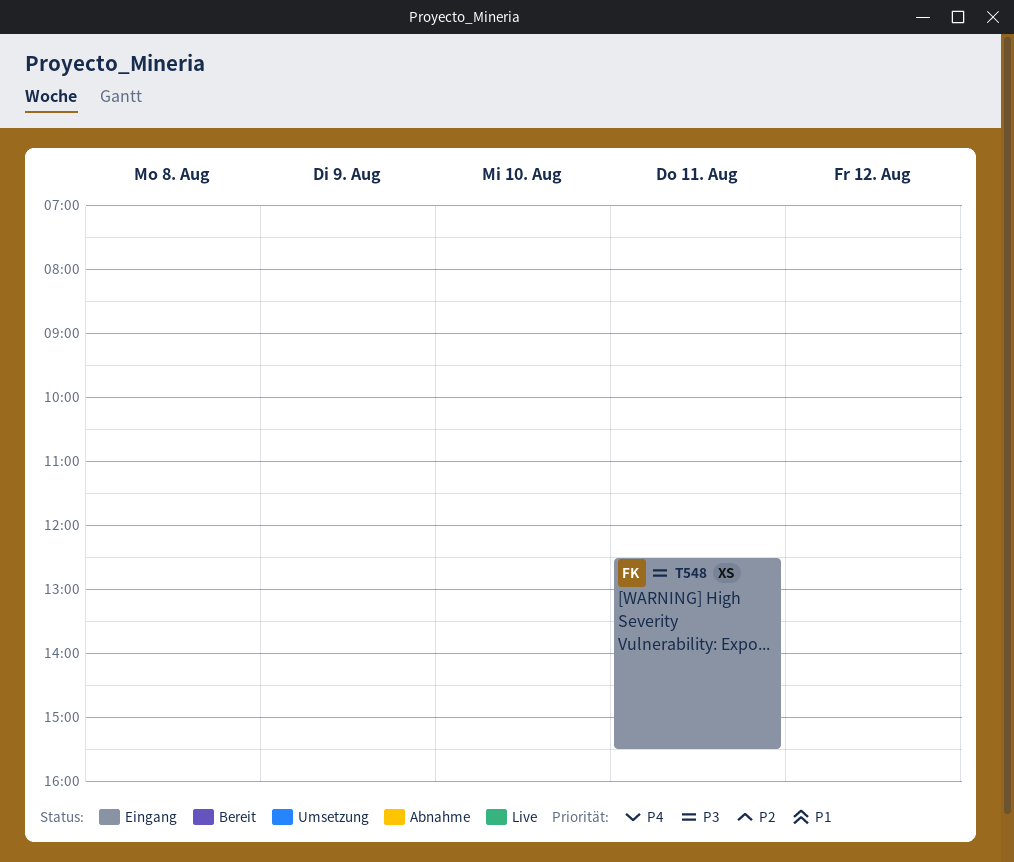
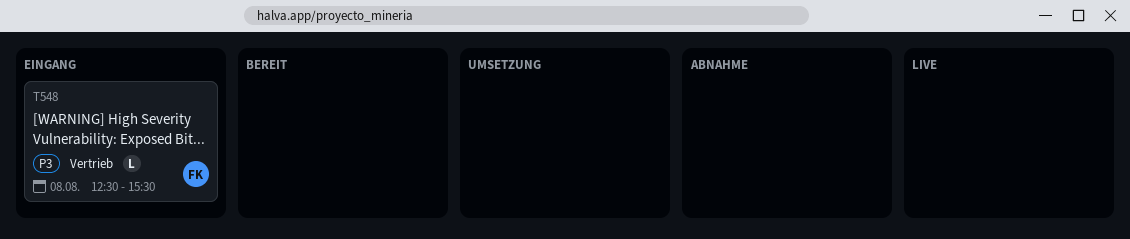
T548, estimate: XS -> L
T548, day: Aug 11 -> Aug 8

